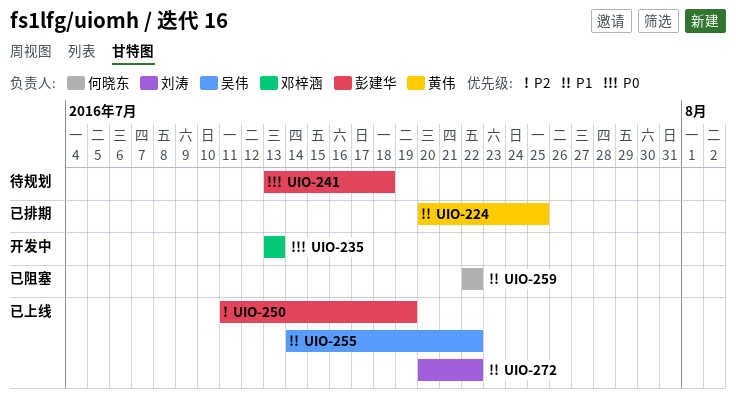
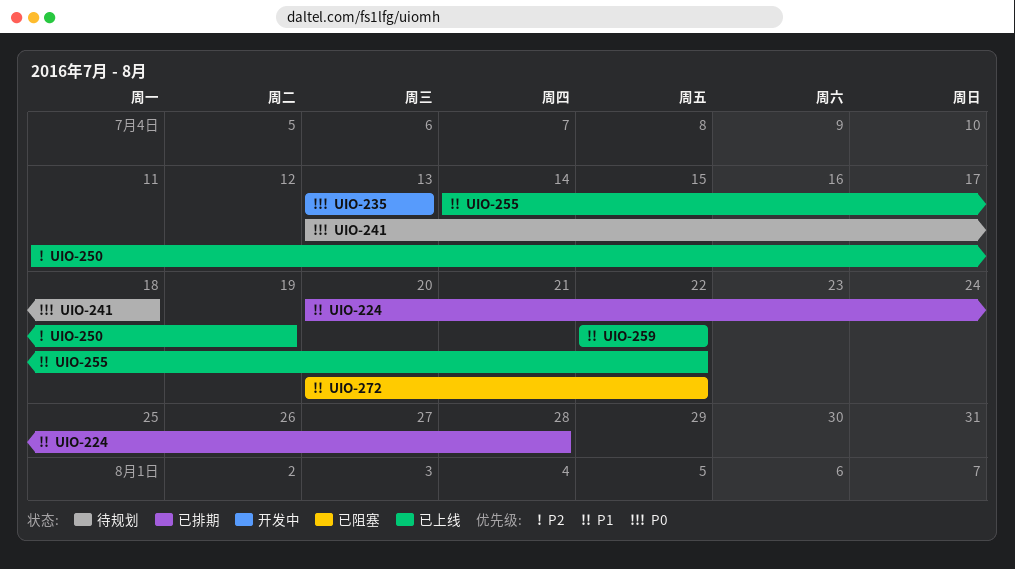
UIO-224, due: Jul 25 -> Jul 28
UIO-259, status: 已阻塞 -> 已上线
UIO-272, status: 已上线 -> 已阻塞

